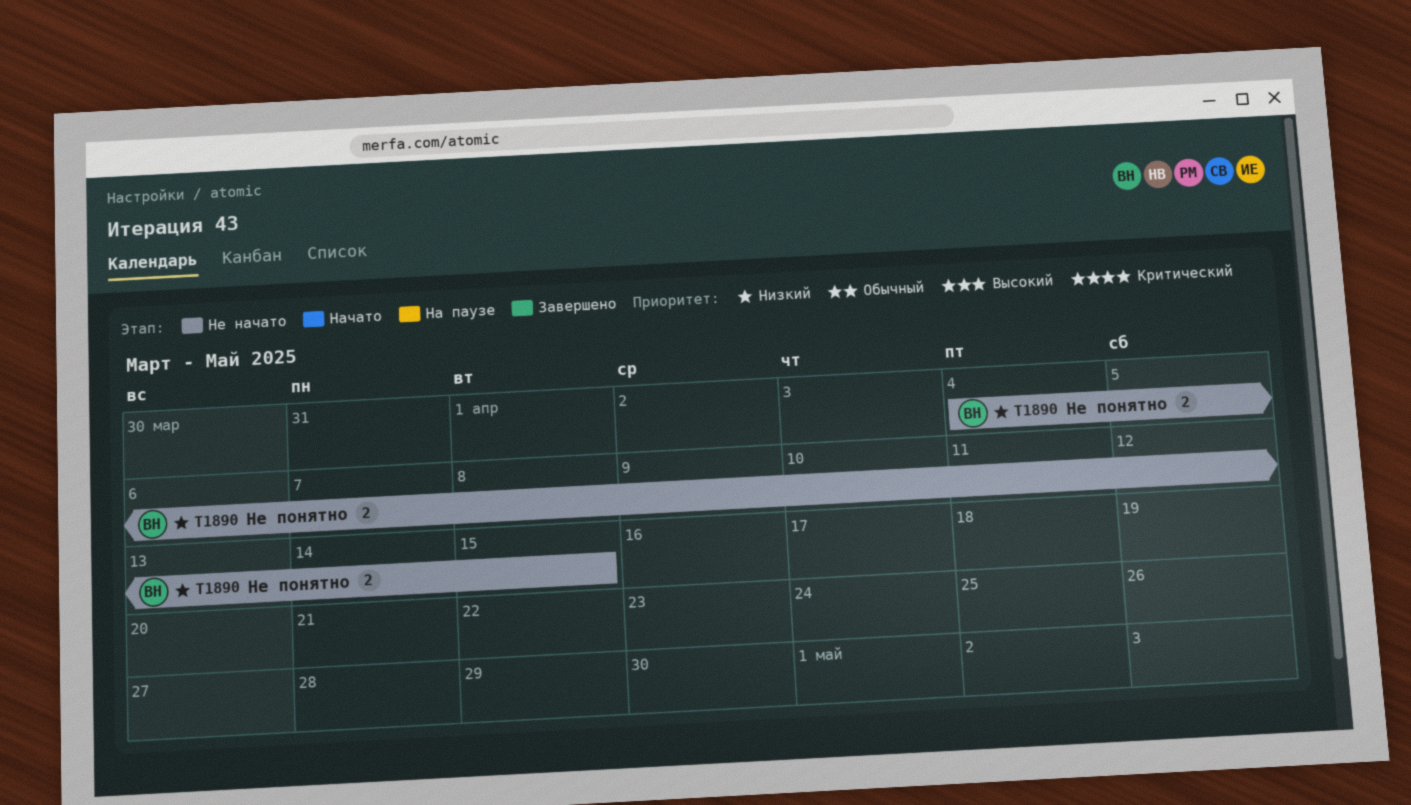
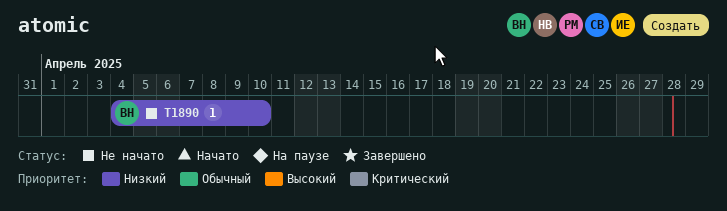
T1890, estimate: 2 -> 1
T1890, due: Apr 15 -> Apr 10

